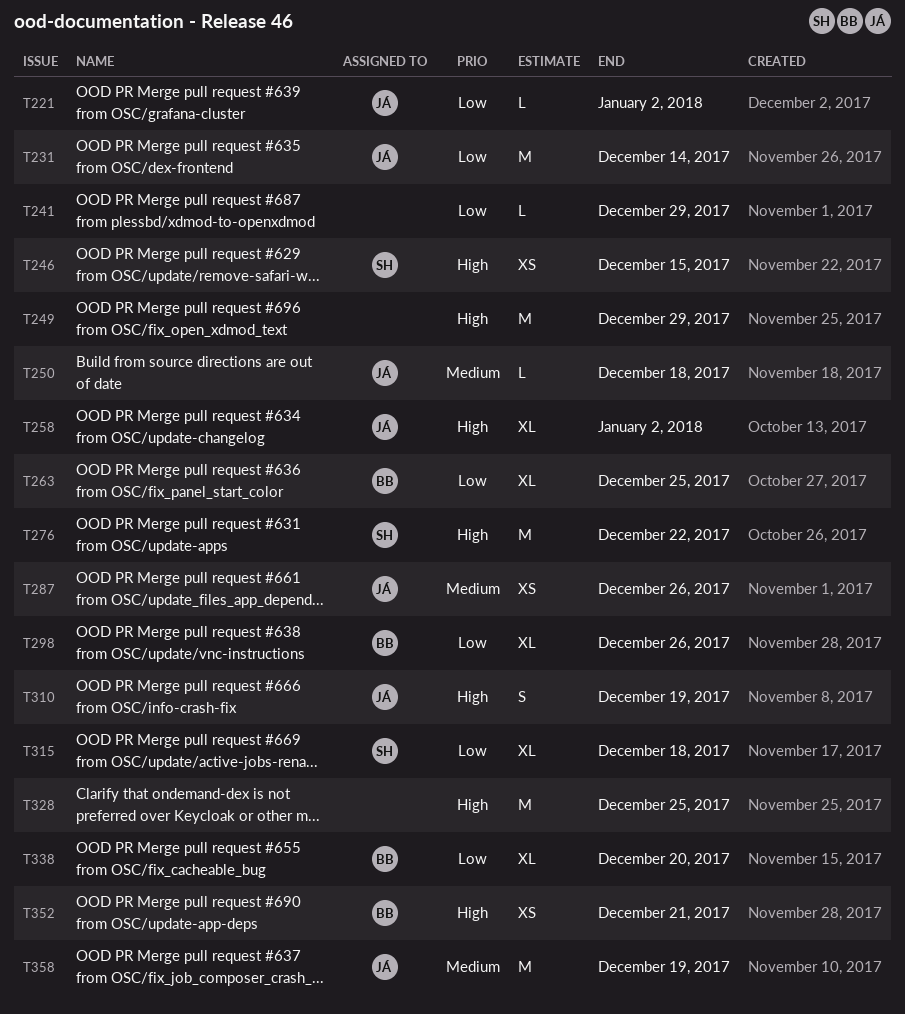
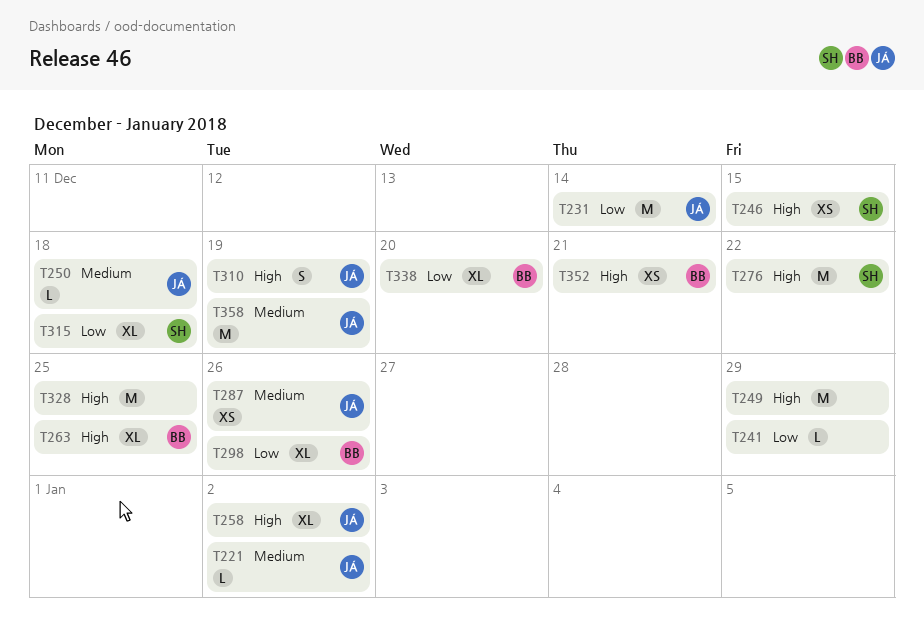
T221, priority: Low -> Medium
T263, priority: Low -> High

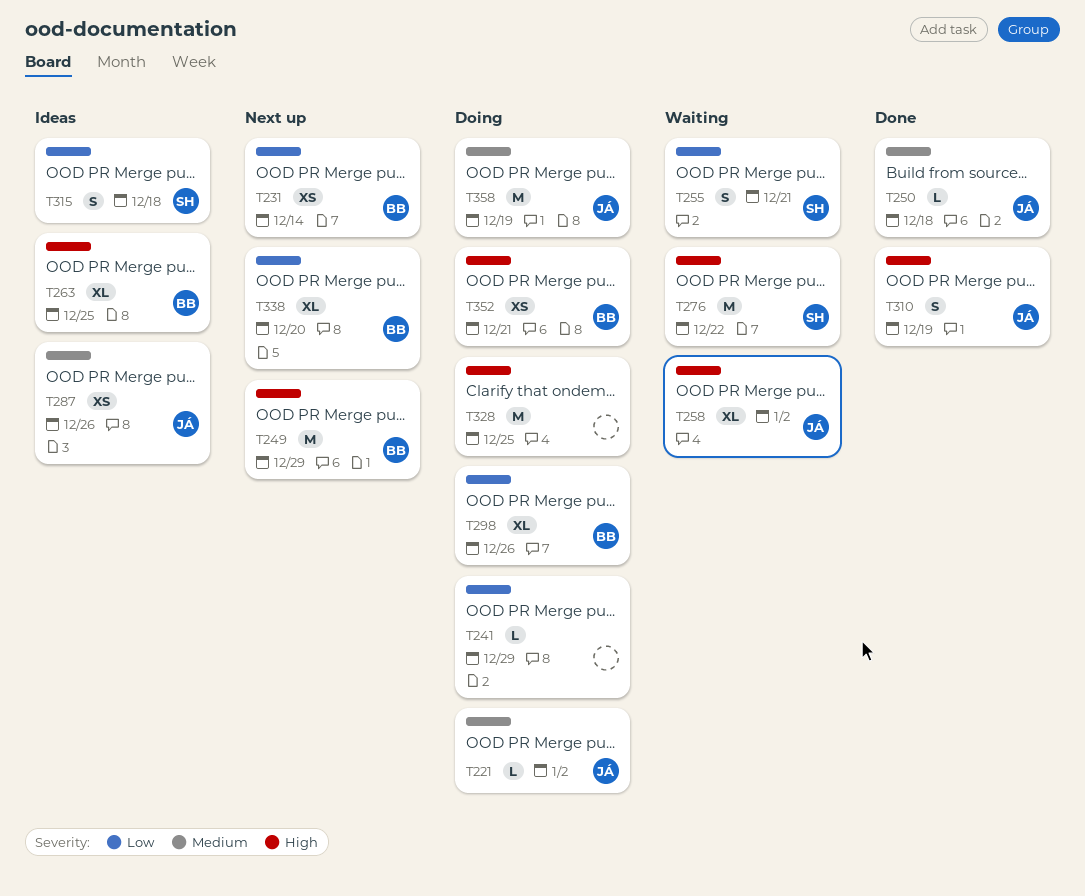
T231, owner: JÁ -> BB
T231, estimate: M -> XS
T246: present -> none
T249, owner: none -> BB
T255: none -> present
T315, estimate: XL -> S

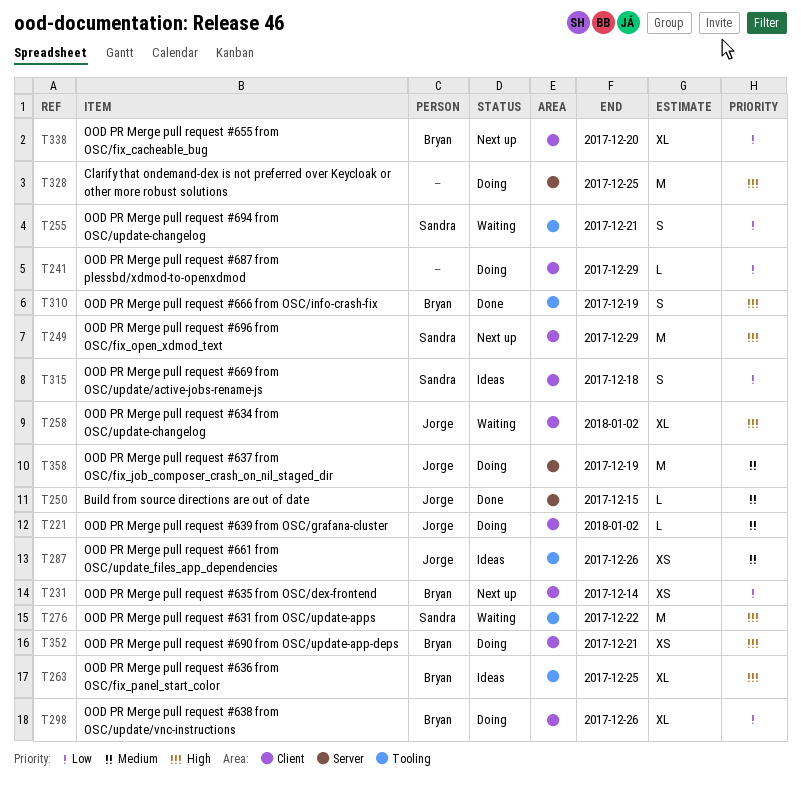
T249, owner: Bryan -> Sandra
T250, due: Dec 18 -> Dec 15
T310, owner: Jorge -> Bryan

